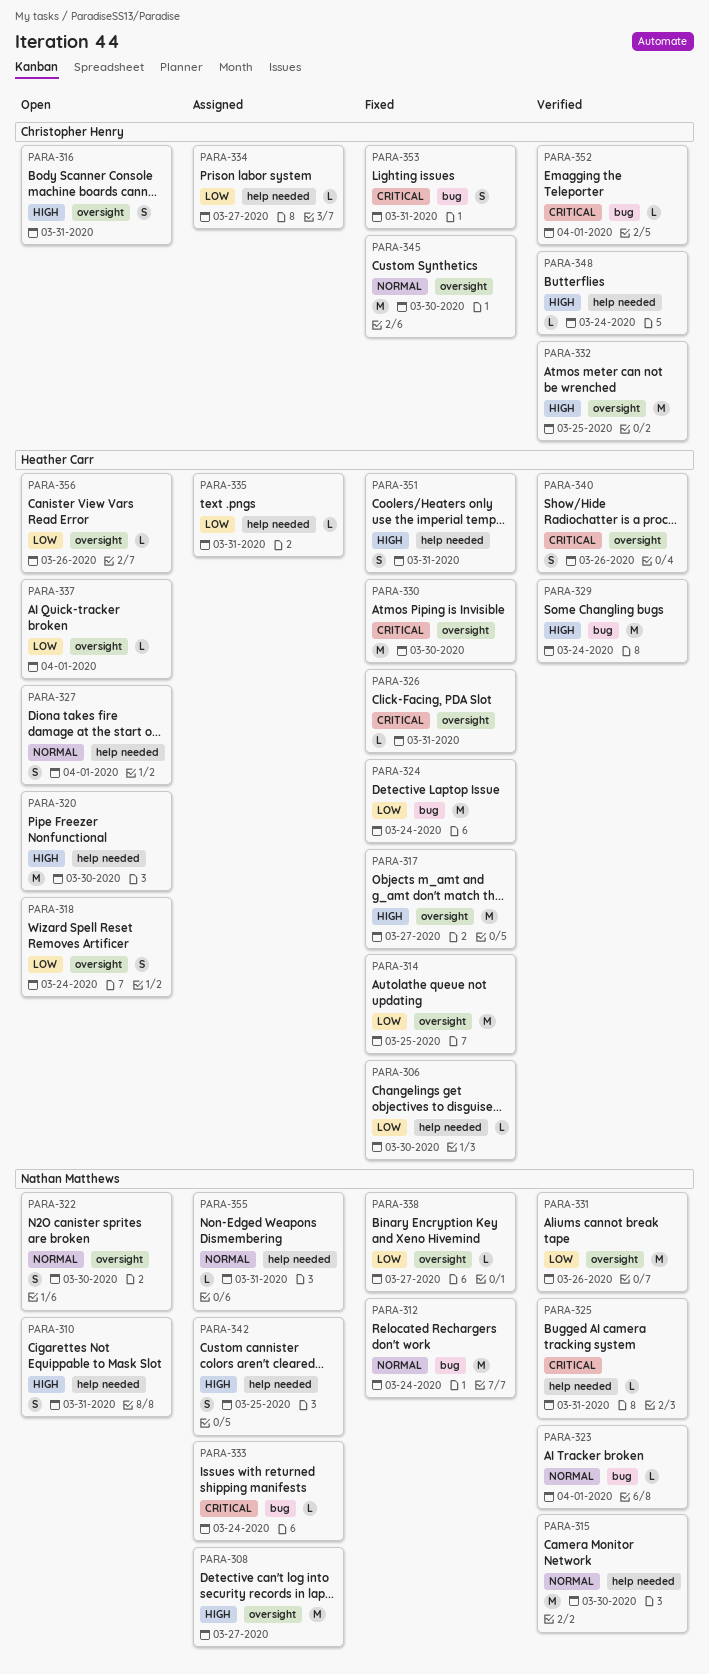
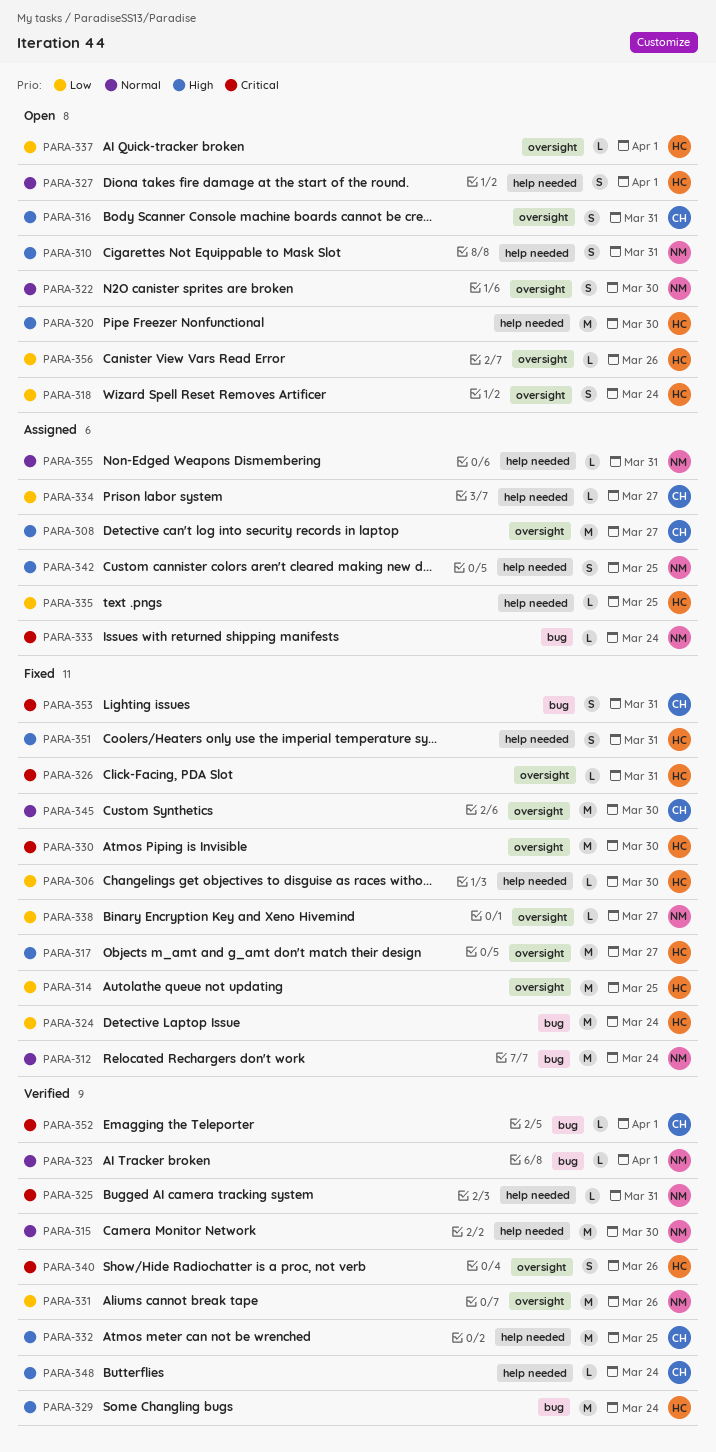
PARA-308, owner: Nathan Matthews -> Christopher Henry
PARA-332, label: oversight -> help needed
PARA-335, due: Mar 31 -> Mar 25

